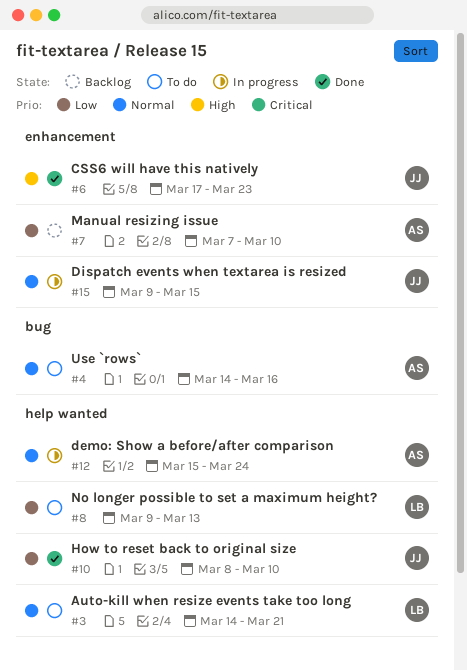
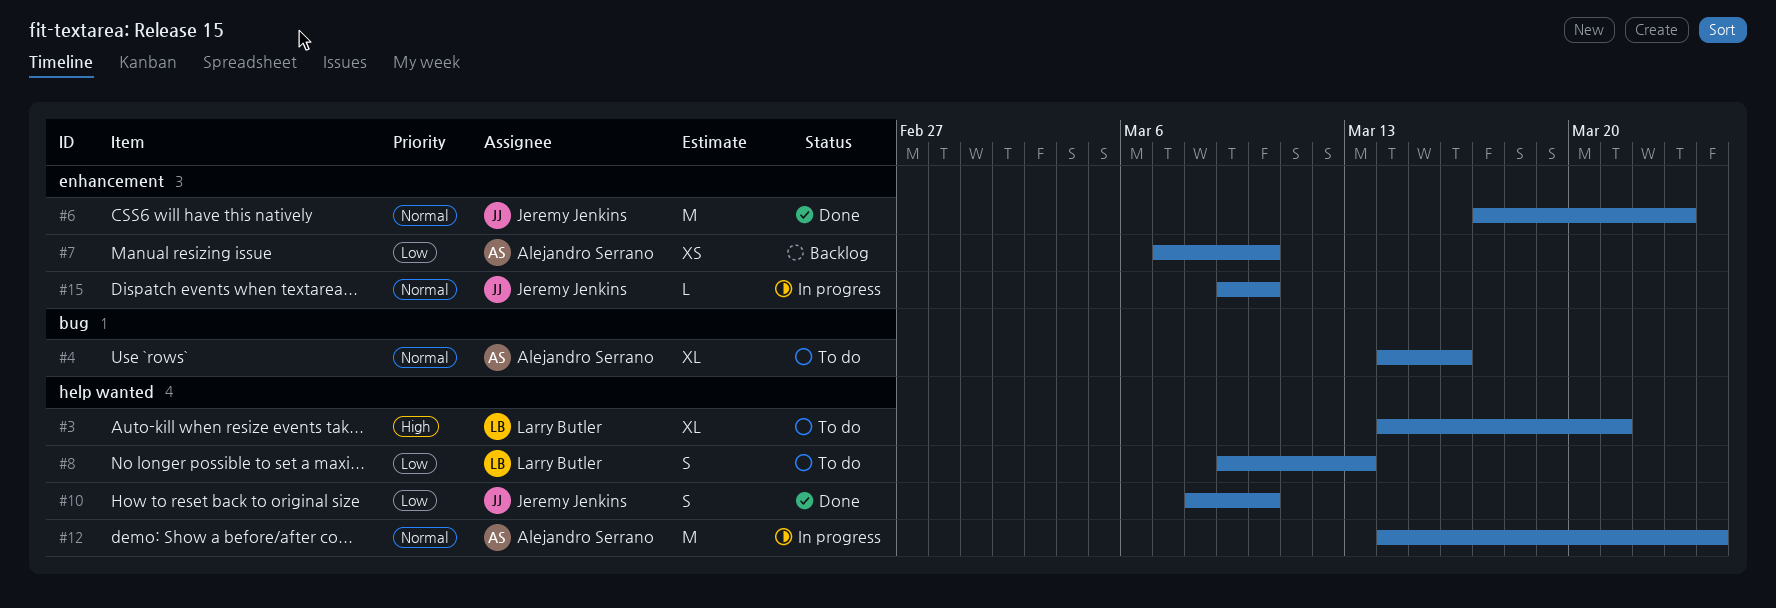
#3, priority: Normal -> High
#6, priority: High -> Normal
#12, start: Mar 15 -> Mar 14
#15, due: Mar 15 -> Mar 10

